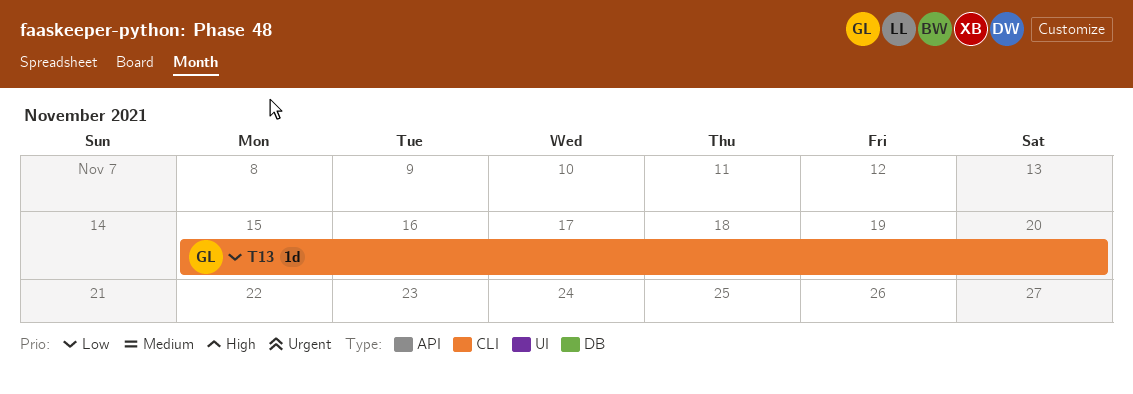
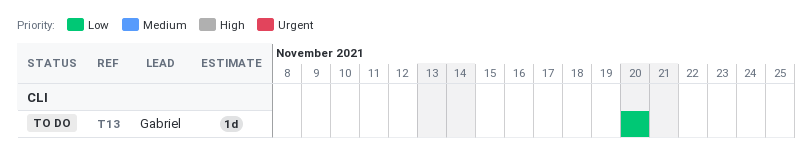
T13, start: Nov 15 -> Nov 20

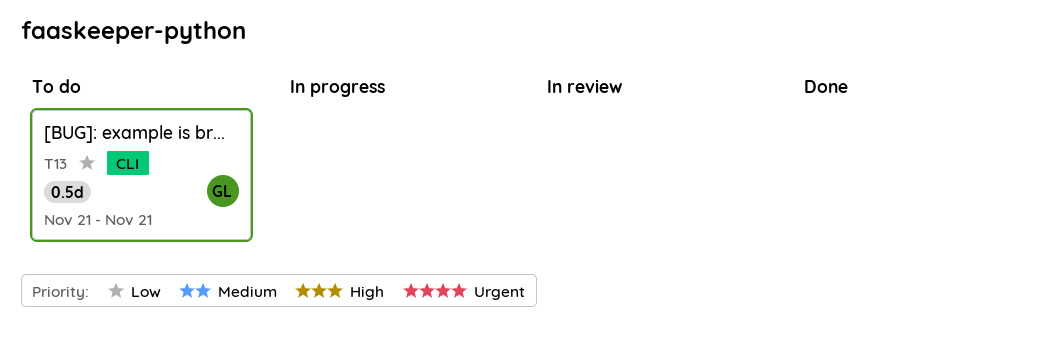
T13, estimate: 1d -> 0.5d
T13, start: Nov 20 -> Nov 21
T13, due: Nov 20 -> Nov 21

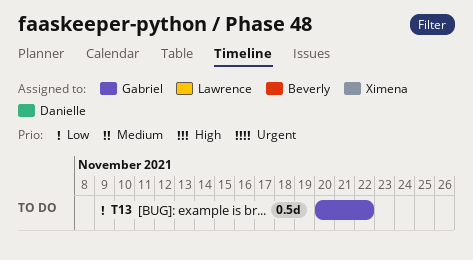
T13, start: Nov 21 -> Nov 20
T13, due: Nov 21 -> Nov 22

